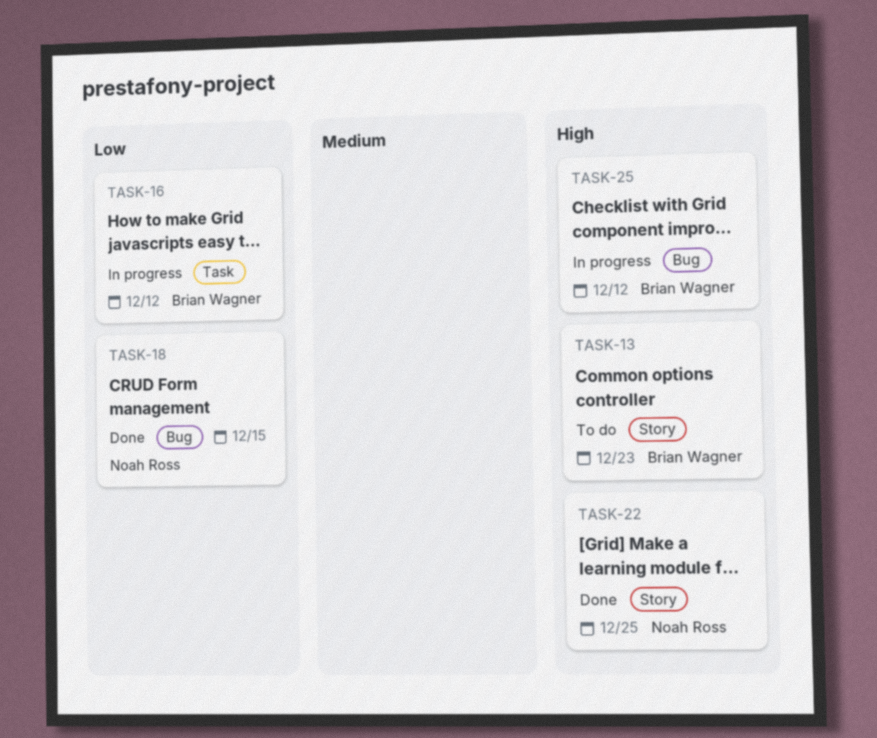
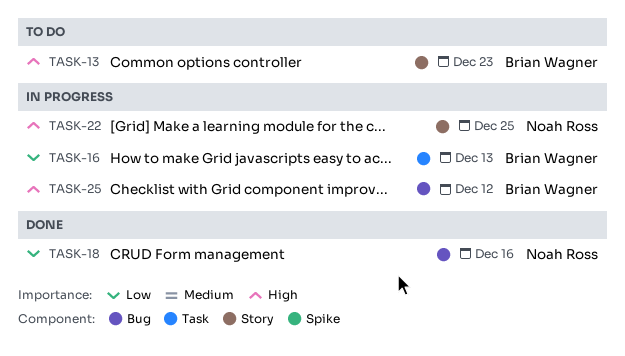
TASK-16, due: Dec 12 -> Dec 13
TASK-18, due: Dec 15 -> Dec 16
TASK-22, status: Done -> In progress

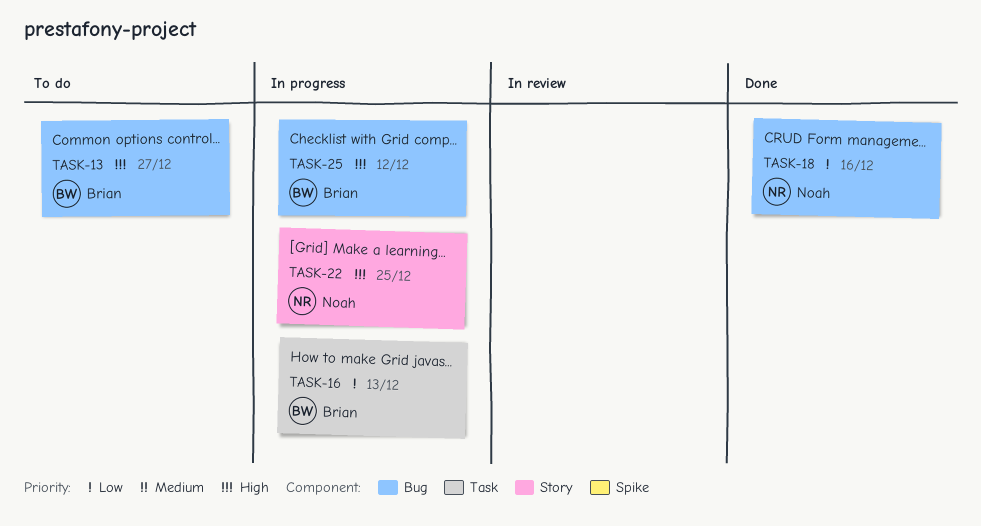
TASK-13, label: Story -> Bug
TASK-13, due: Dec 23 -> Dec 27

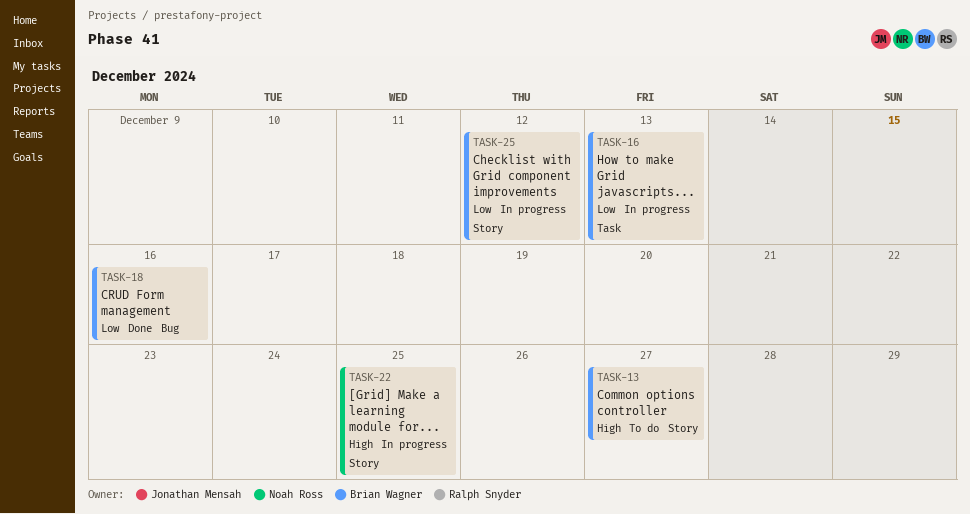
TASK-13, label: Bug -> Story
TASK-18, owner: Noah Ross -> Brian Wagner
TASK-25, priority: High -> Low
TASK-25, label: Bug -> Story

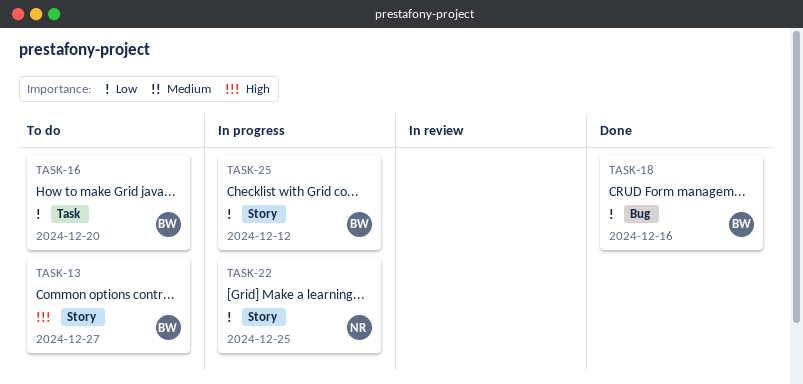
TASK-16, status: In progress -> To do
TASK-16, due: Dec 13 -> Dec 20
TASK-22, priority: High -> Low

